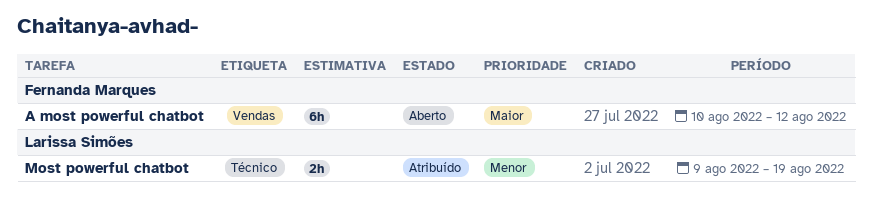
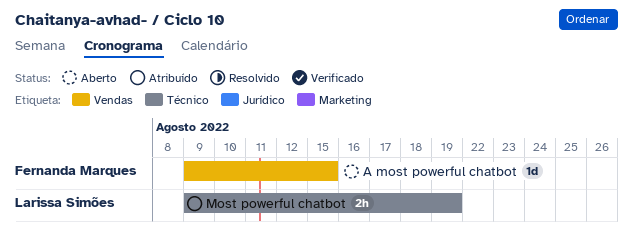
A most powerful chatbot, estimate: 6h -> 1d
A most powerful chatbot, start: Aug 10 -> Aug 9
A most powerful chatbot, due: Aug 12 -> Aug 15

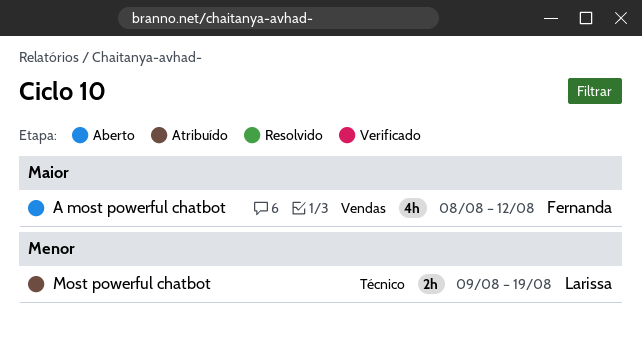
A most powerful chatbot, estimate: 1d -> 4h
A most powerful chatbot, start: Aug 9 -> Aug 8
A most powerful chatbot, due: Aug 15 -> Aug 12

